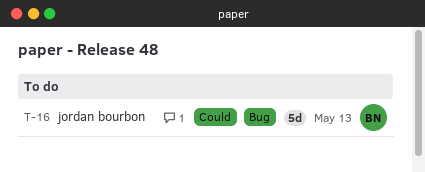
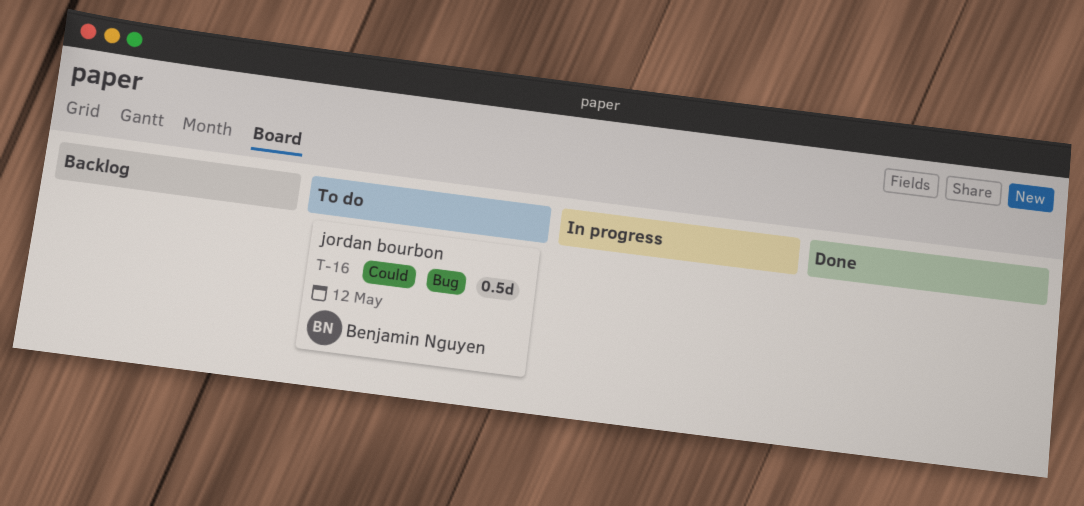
T-16, estimate: 5d -> 0.5d
T-16, due: May 13 -> May 12

